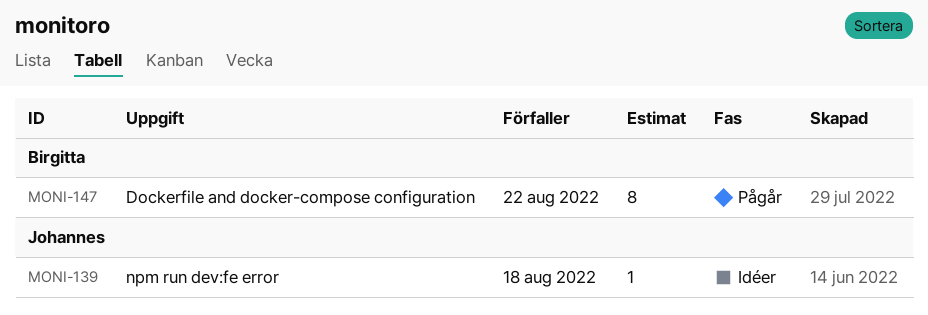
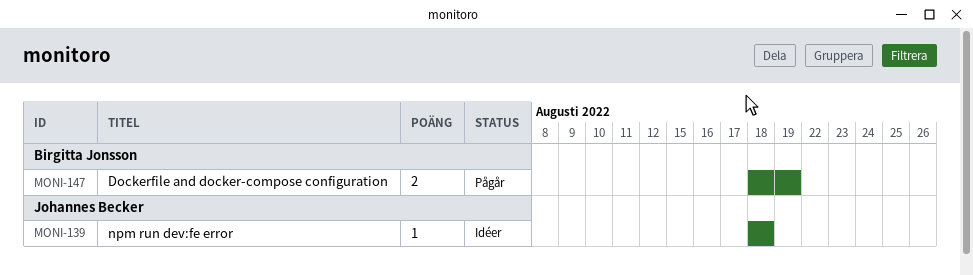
MONI-147, estimate: 8 -> 2
MONI-147, due: Aug 22 -> Aug 19

